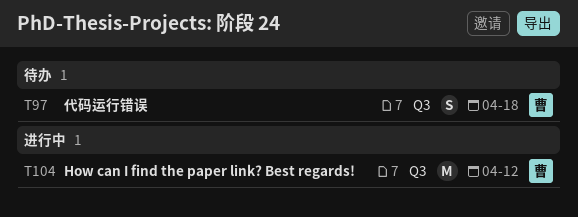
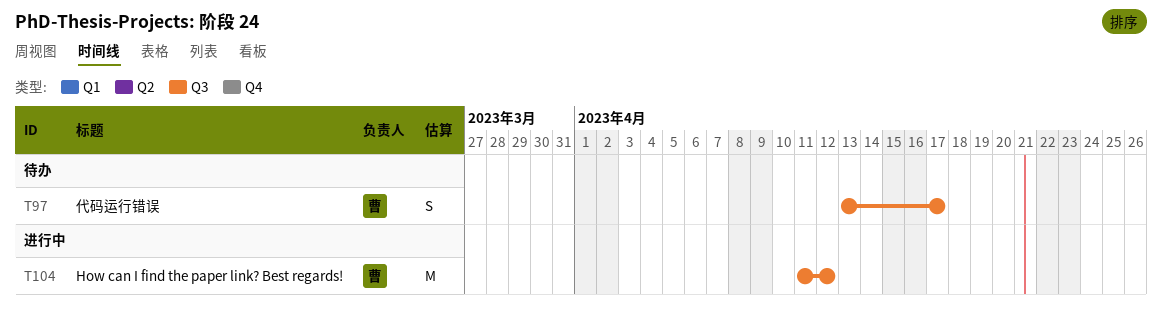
T97, due: Apr 18 -> Apr 17

